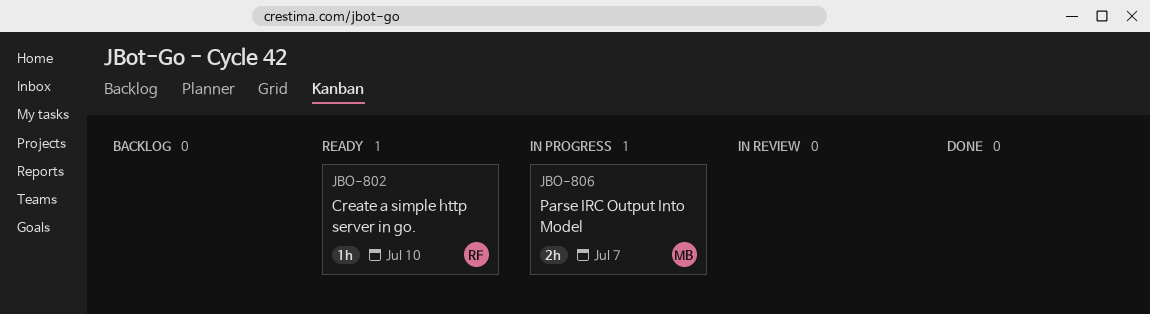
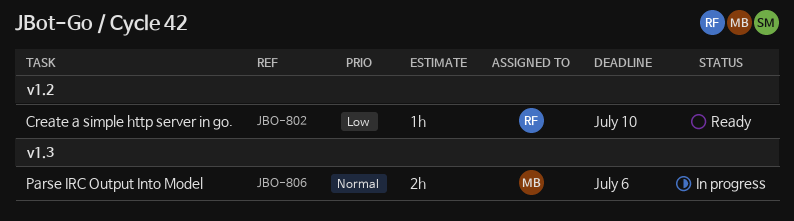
JBO-806, due: Jul 7 -> Jul 6

